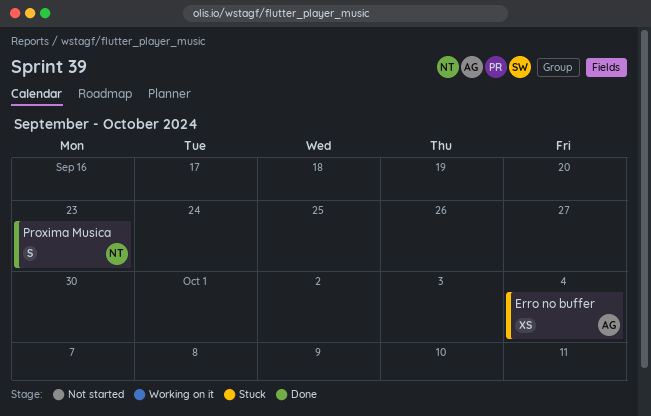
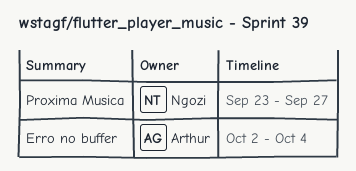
Proxima Musica, due: Sep 23 -> Sep 27

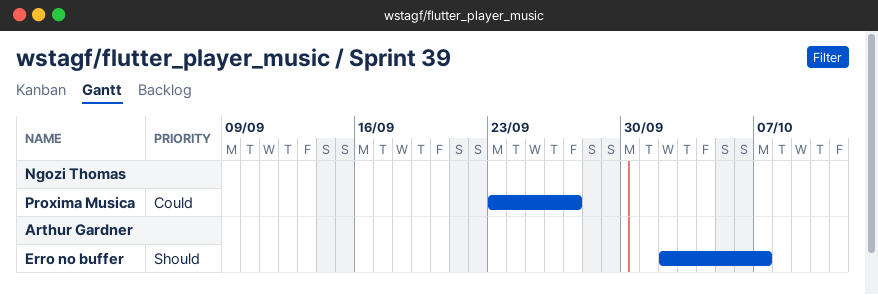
Erro no buffer, due: Oct 4 -> Oct 7

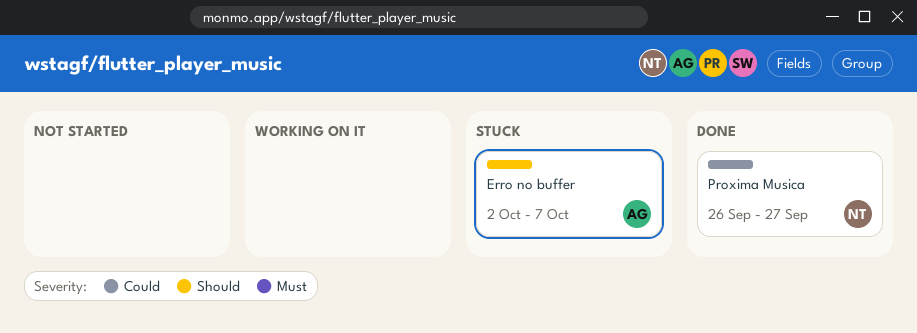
Proxima Musica, start: Sep 23 -> Sep 26

